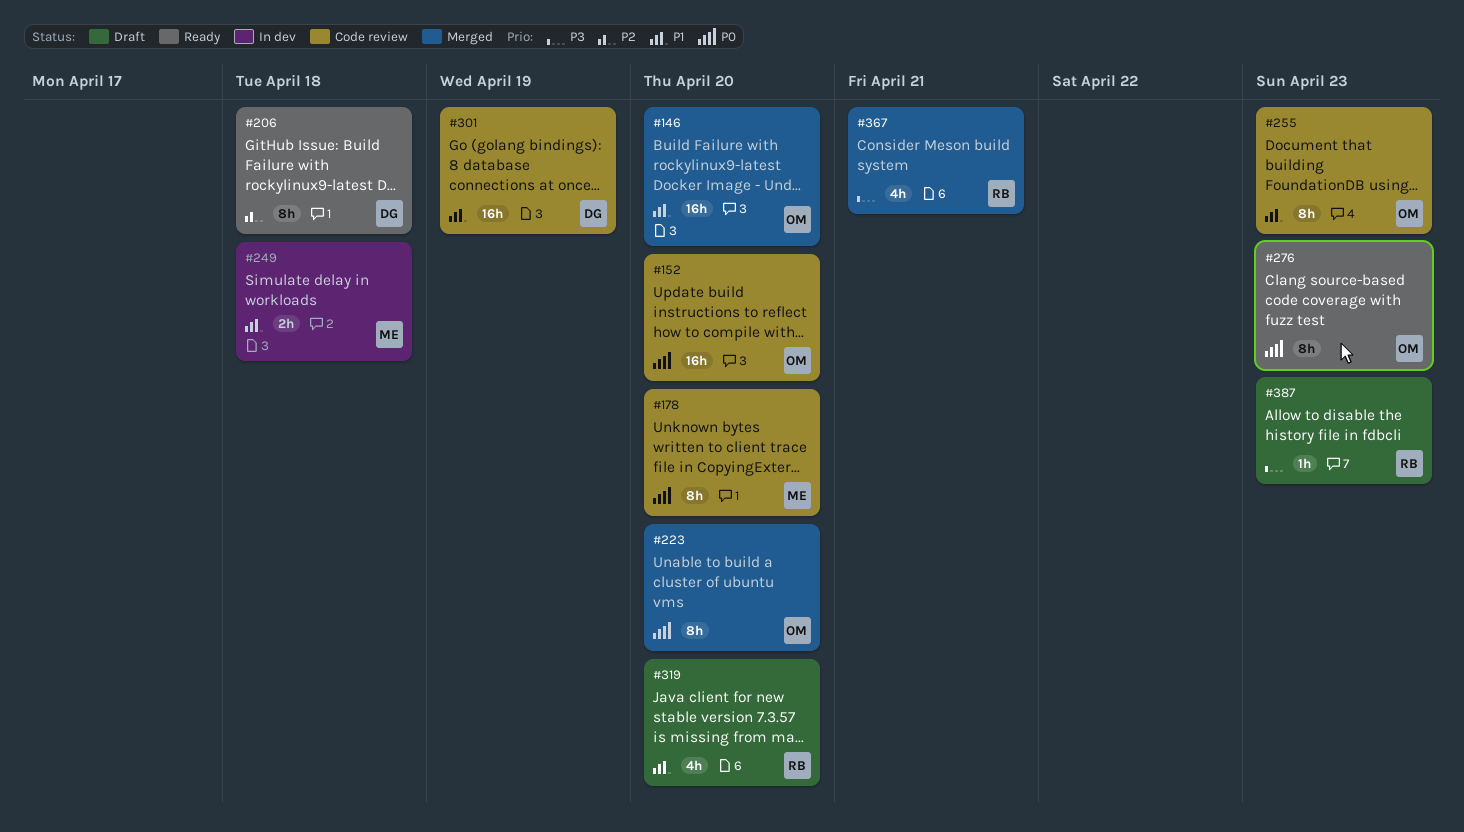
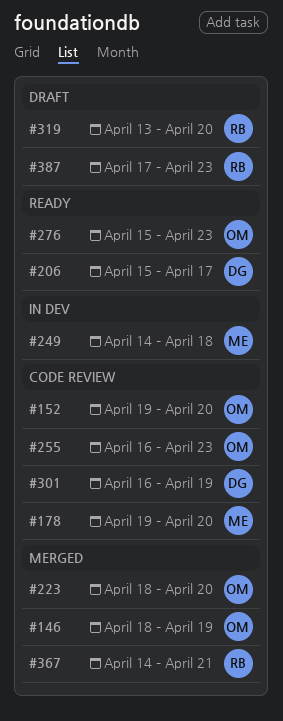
#146, due: Apr 20 -> Apr 19
#206, due: Apr 18 -> Apr 17

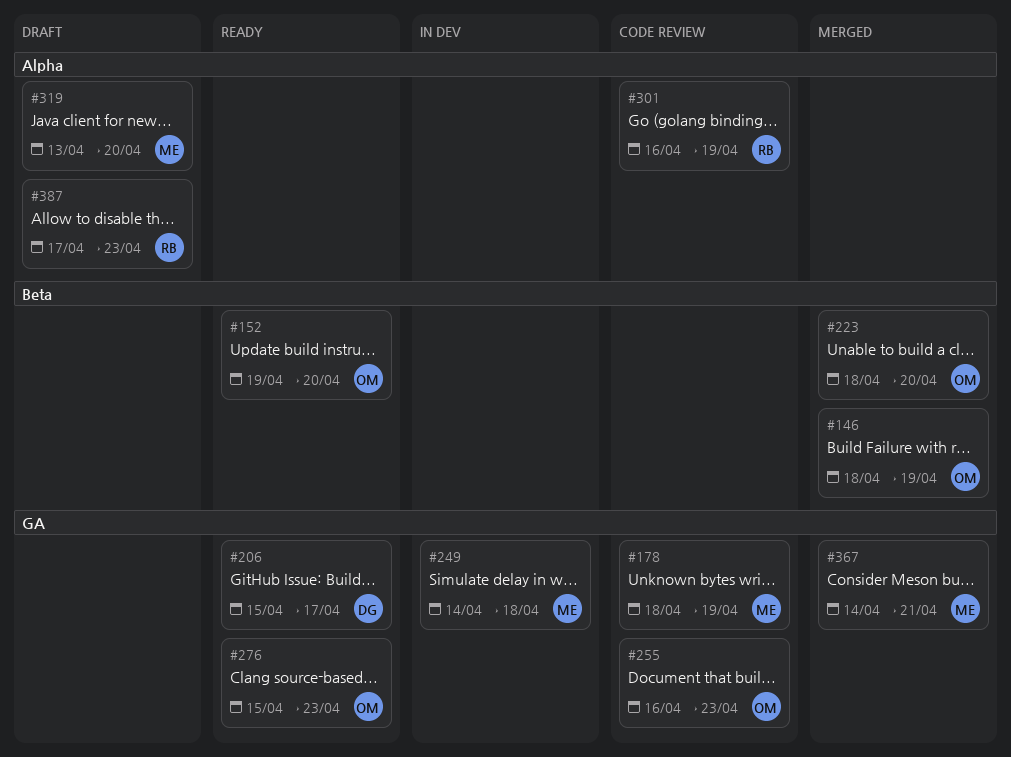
#152, status: Code review -> Ready
#178, start: Apr 19 -> Apr 18
#178, due: Apr 20 -> Apr 19
#301, owner: DG -> RB
#319, owner: RB -> ME
#367, owner: RB -> ME

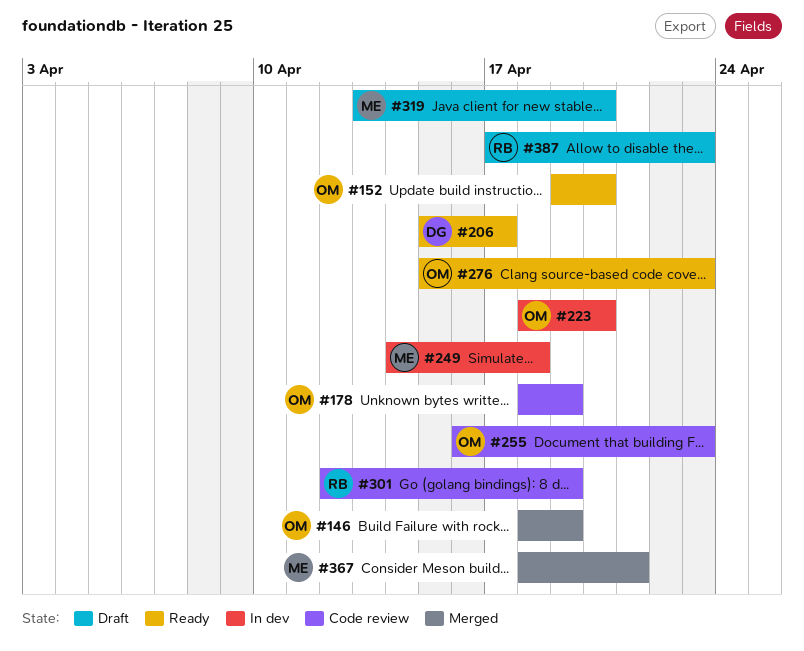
#178, owner: ME -> OM
#223, status: Merged -> In dev
#301, start: Apr 16 -> Apr 12
#367, start: Apr 14 -> Apr 18

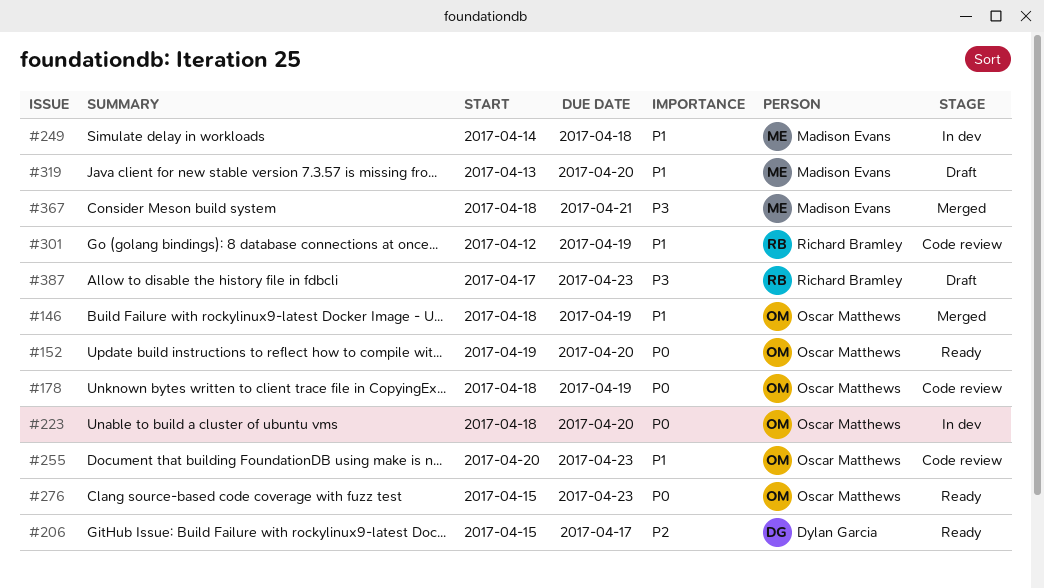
#255, start: Apr 16 -> Apr 20

